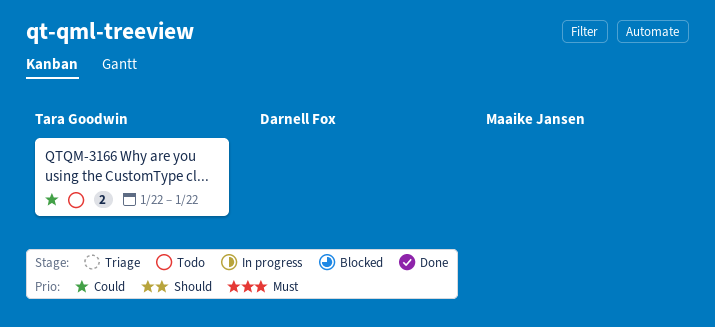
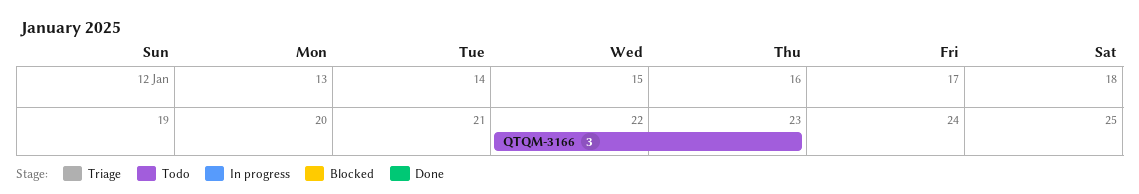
QTQM-3166, estimate: 2 -> 3
QTQM-3166, due: Jan 22 -> Jan 23

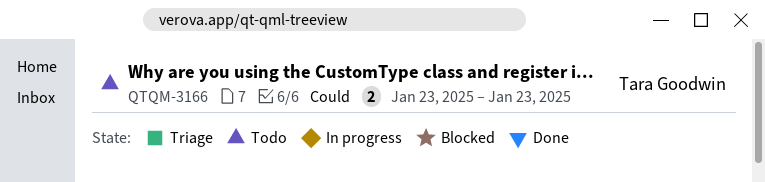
QTQM-3166, estimate: 3 -> 2
QTQM-3166, start: Jan 22 -> Jan 23

